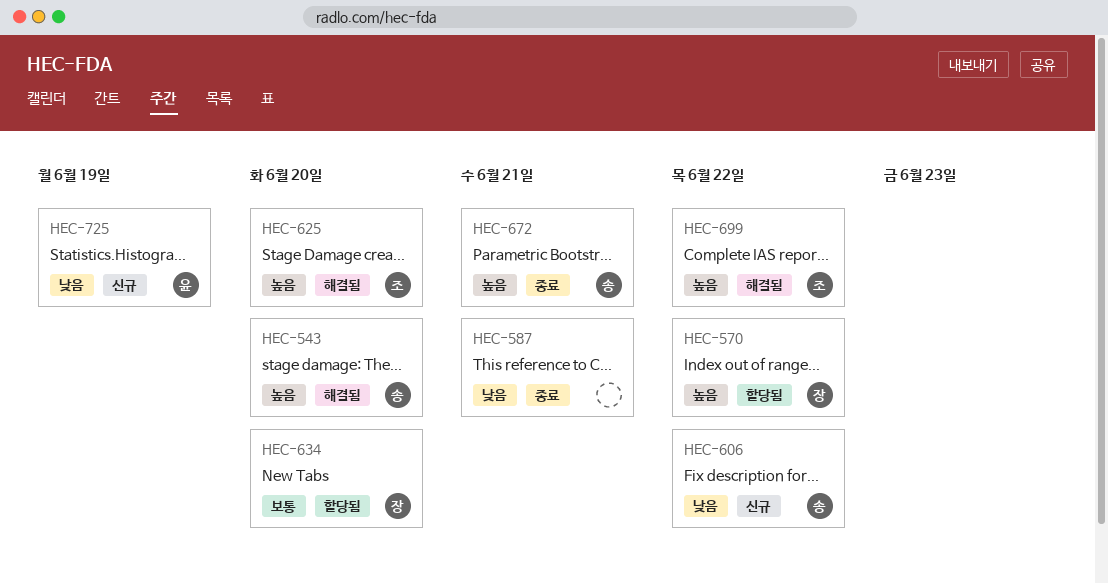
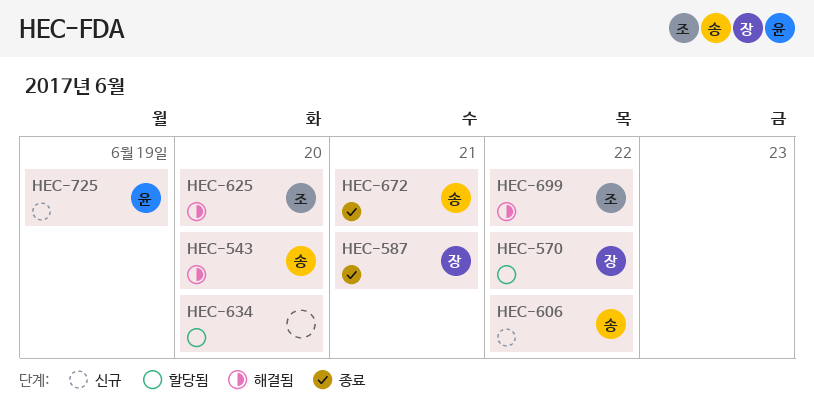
HEC-587, owner: none -> 장
HEC-634, owner: 장 -> none

